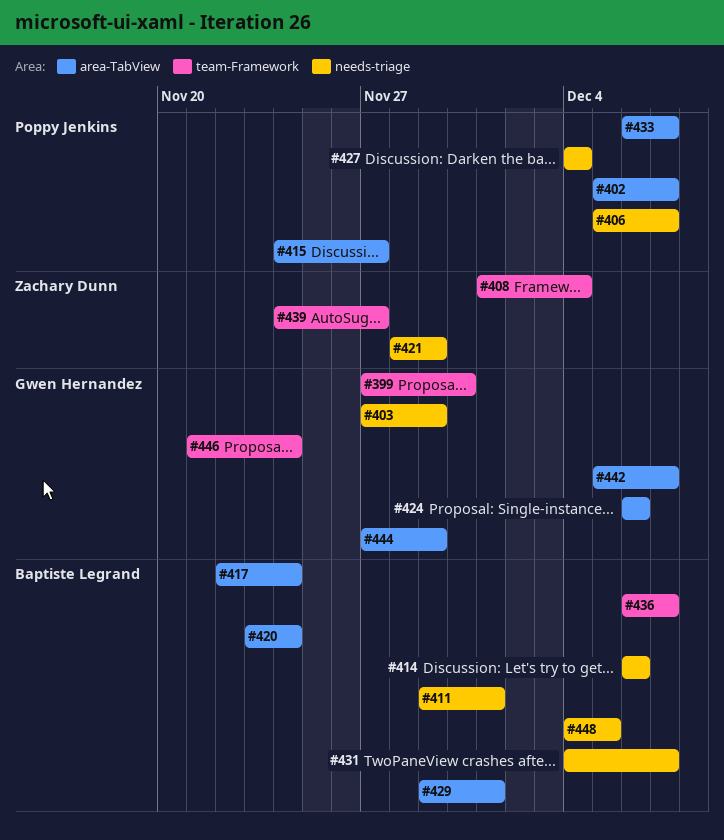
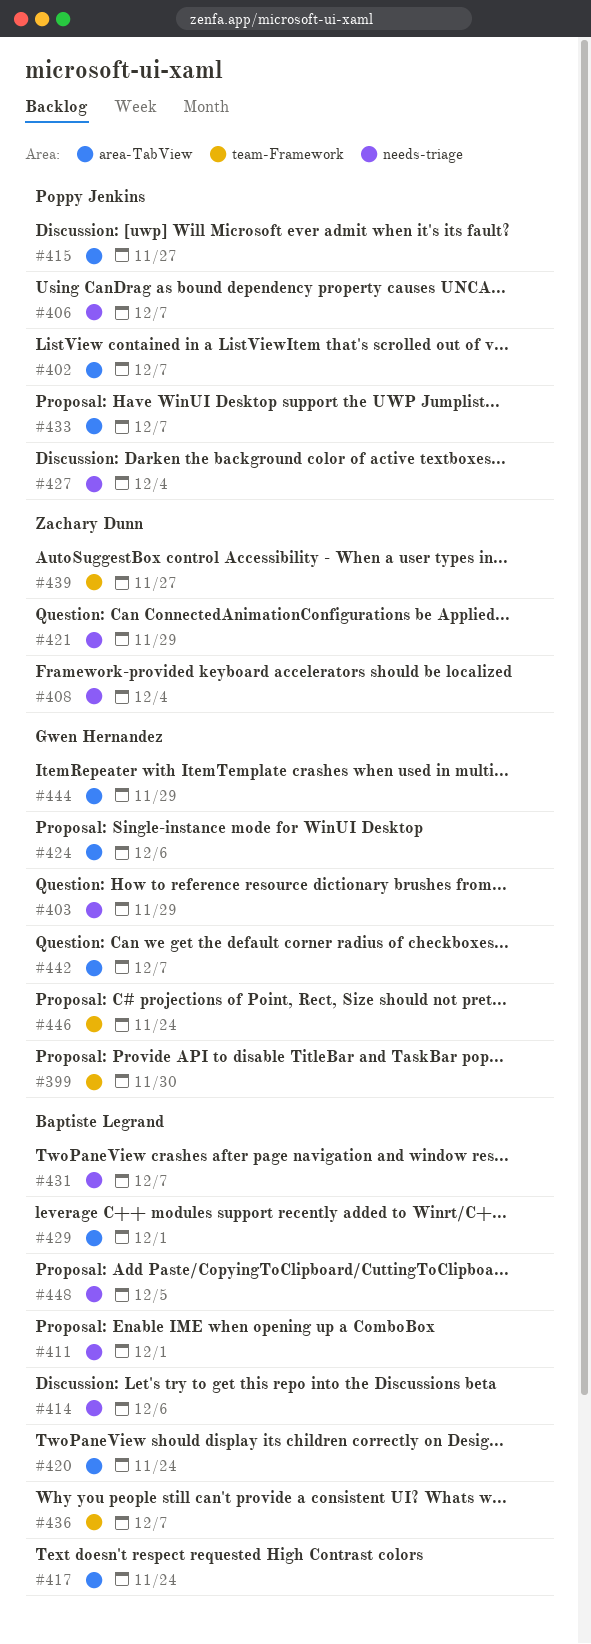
#408, label: team-Framework -> needs-triage

